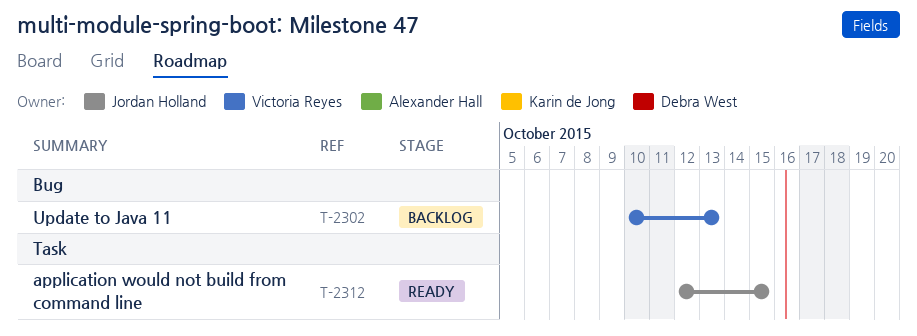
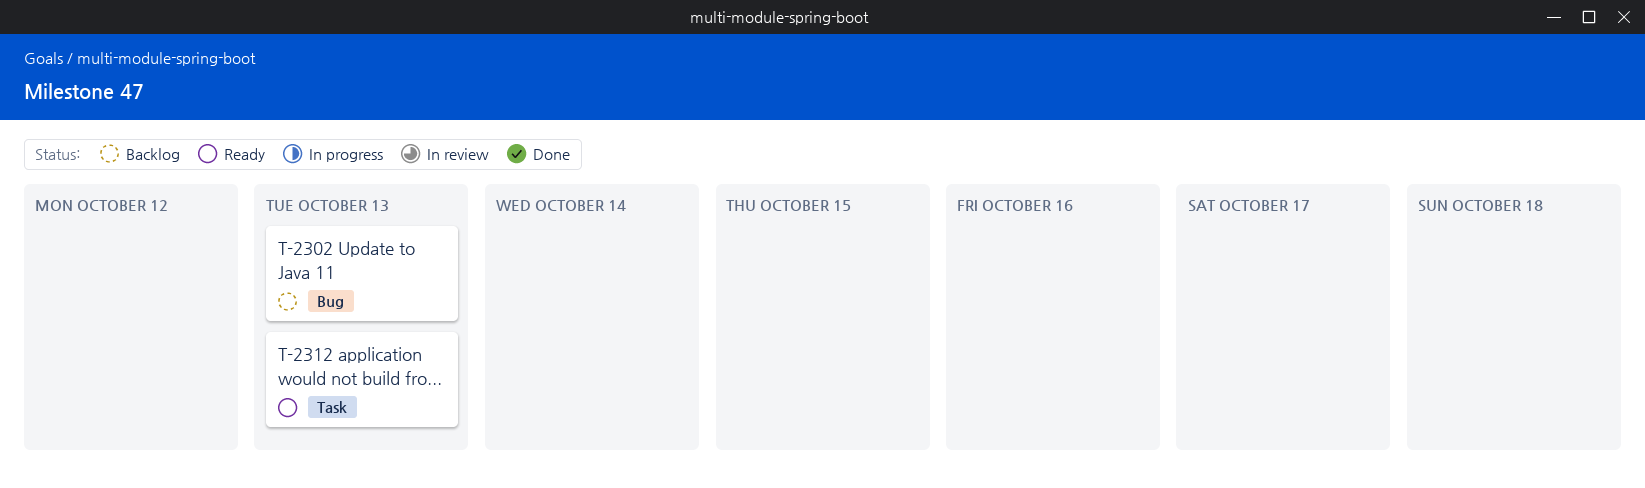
T-2312, due: Oct 15 -> Oct 13

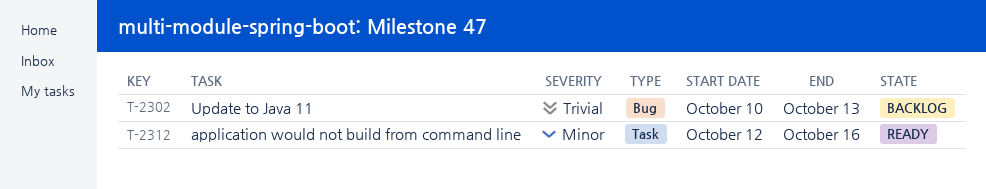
T-2312, due: Oct 13 -> Oct 16

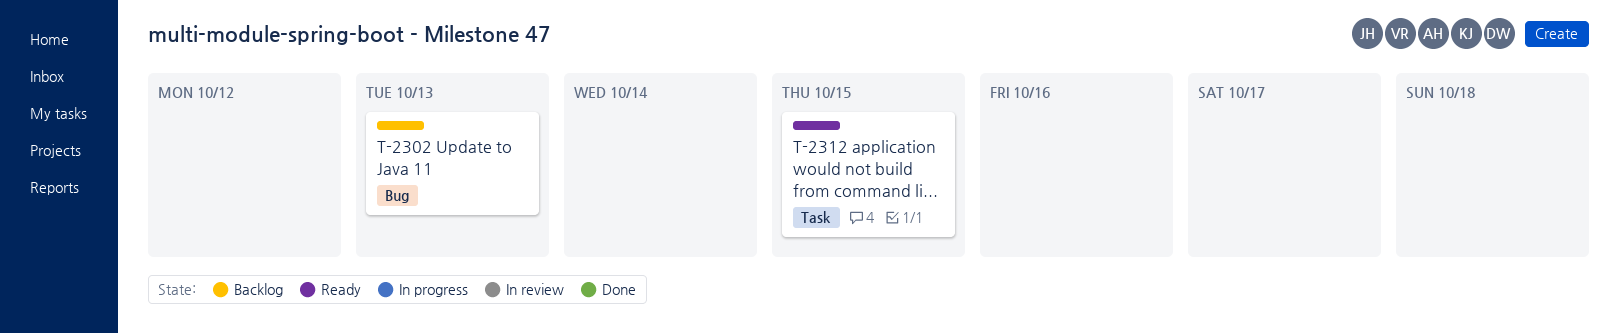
T-2312, due: Oct 16 -> Oct 15

